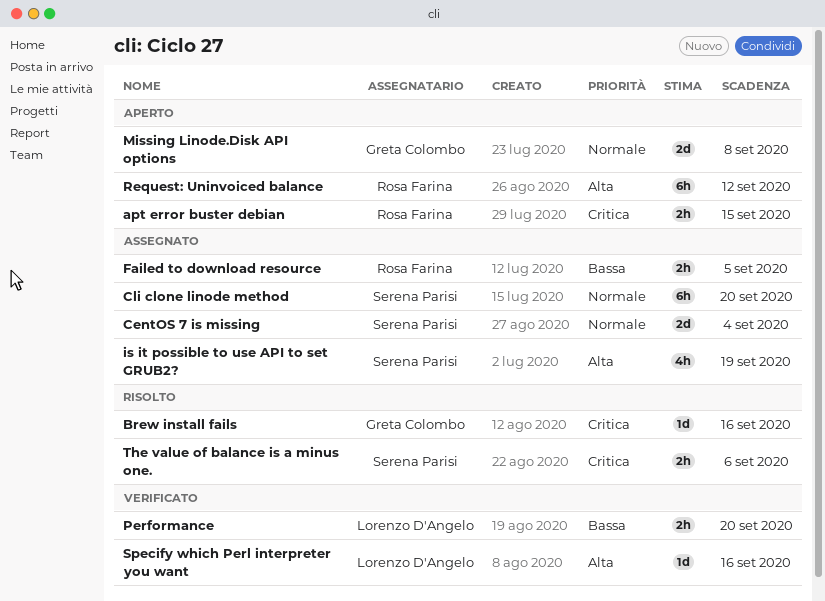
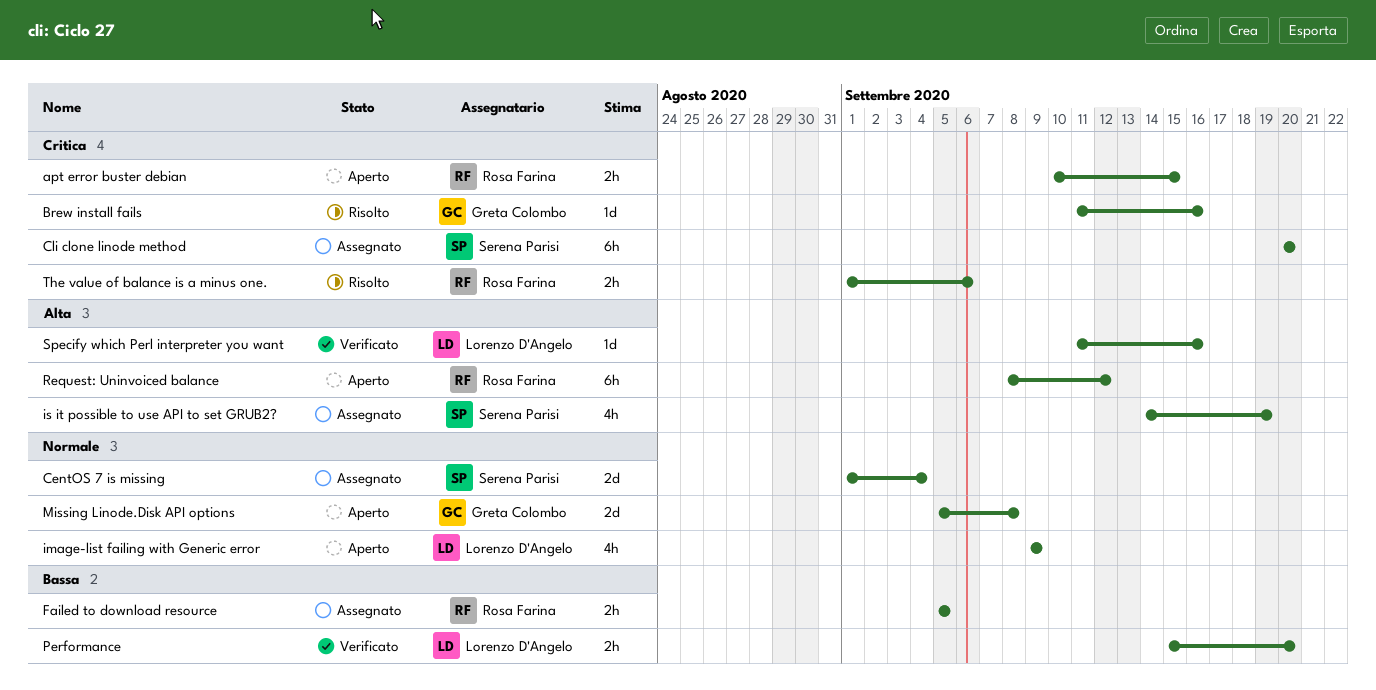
Cli clone linode method, priority: Normale -> Critica
image-list failing with Generic error: none -> present
The value of balance is a minus one., owner: Serena Parisi -> Rosa Farina

